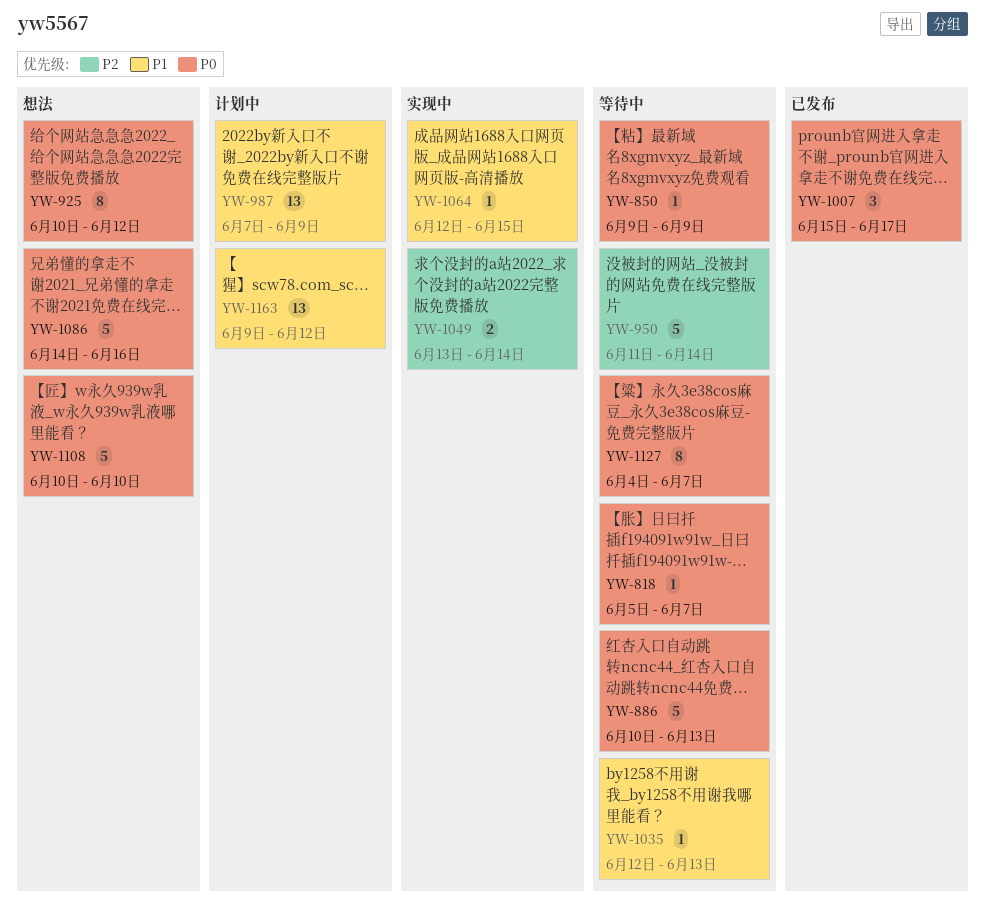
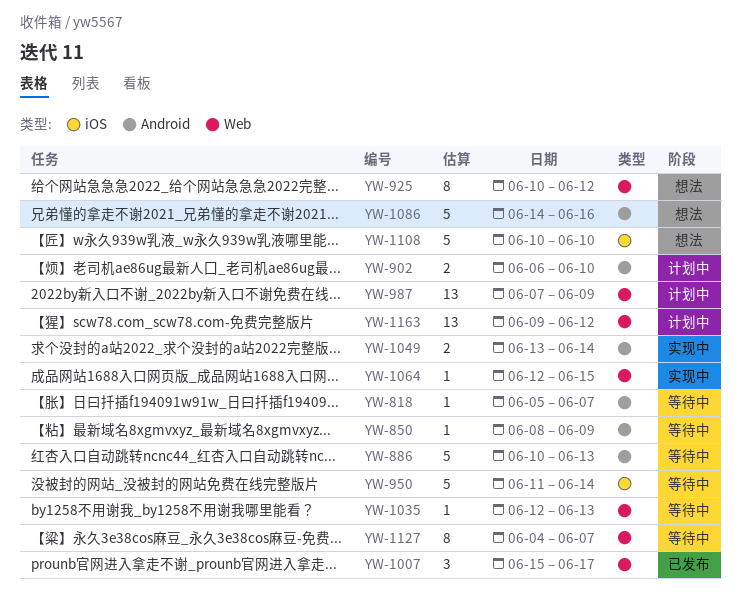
YW-850, start: Jun 9 -> Jun 8
YW-902: none -> present

